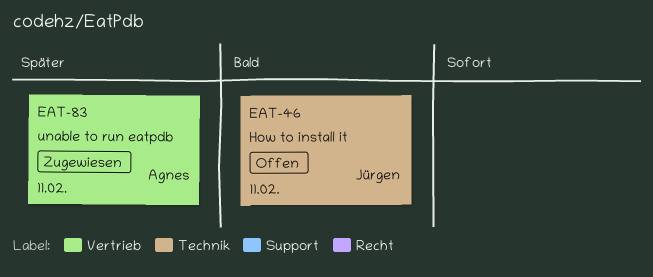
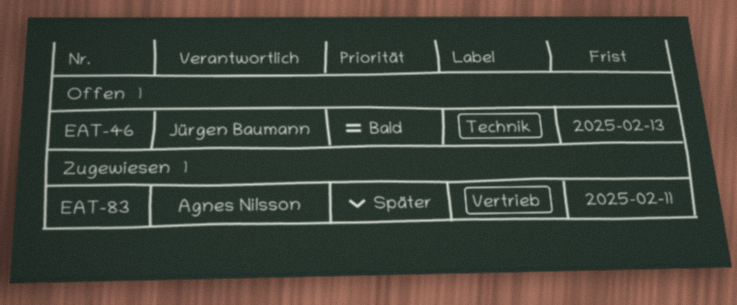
EAT-46, due: Feb 11 -> Feb 13

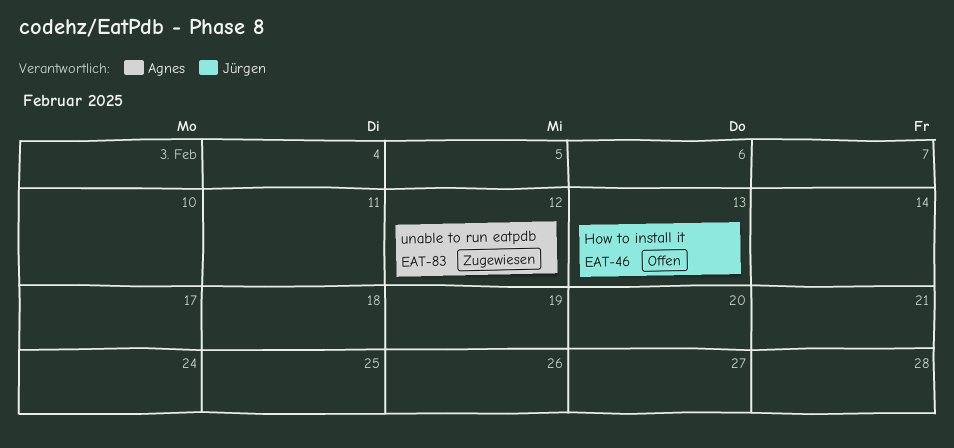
EAT-83, due: Feb 11 -> Feb 12

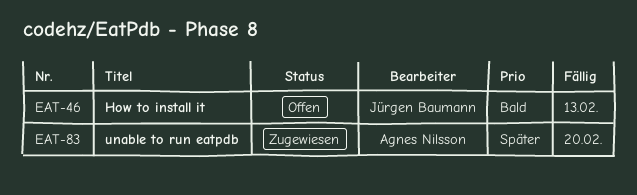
EAT-83, due: Feb 12 -> Feb 20

